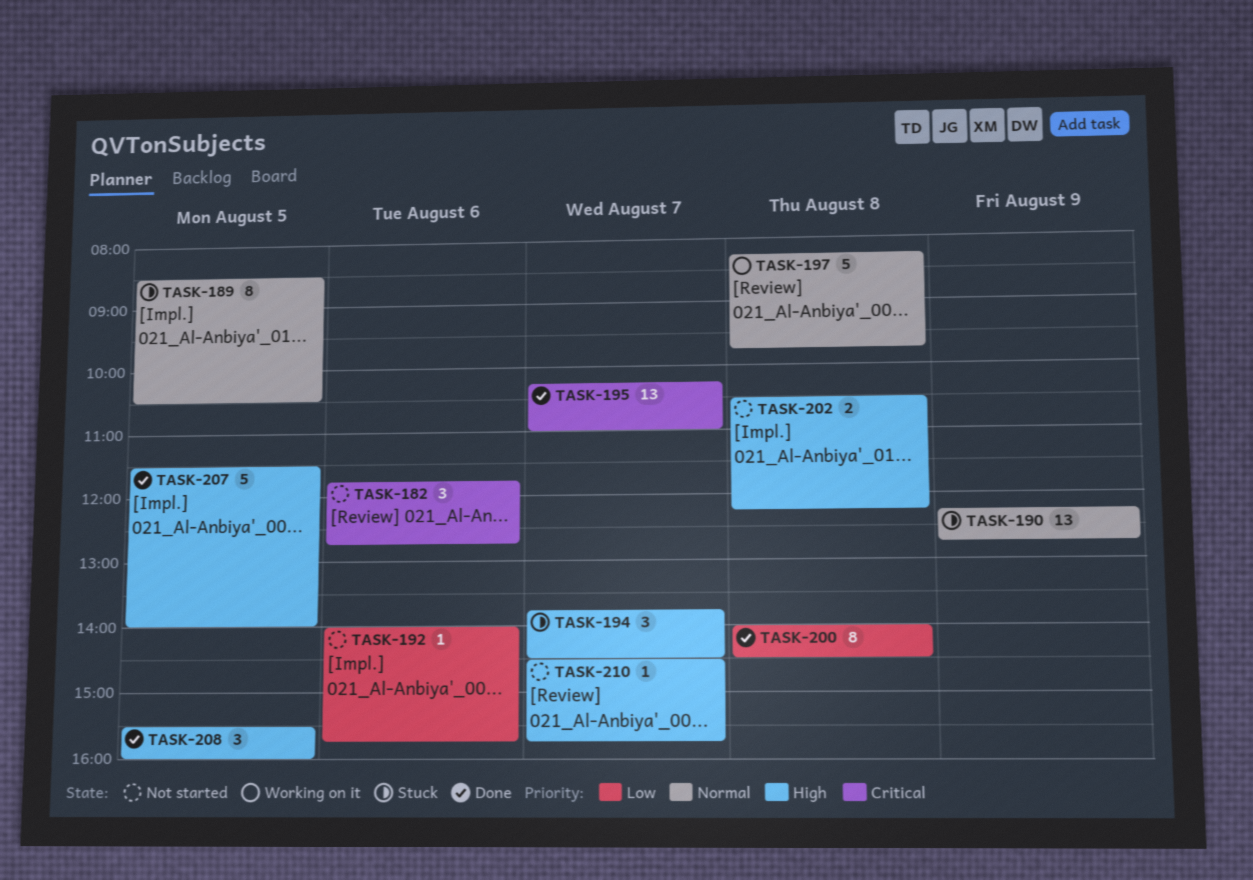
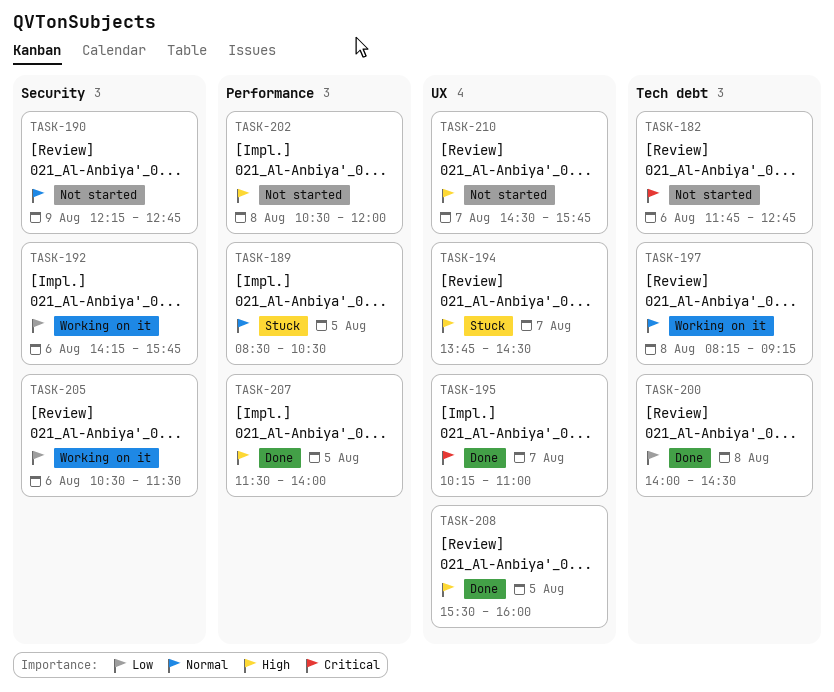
TASK-190, status: Stuck -> Not started
TASK-192, status: Not started -> Working on it
TASK-192, begins: 14:00 -> 14:15
TASK-197, ends: 09:45 -> 09:15
TASK-202, ends: 12:15 -> 12:00
TASK-205: none -> present

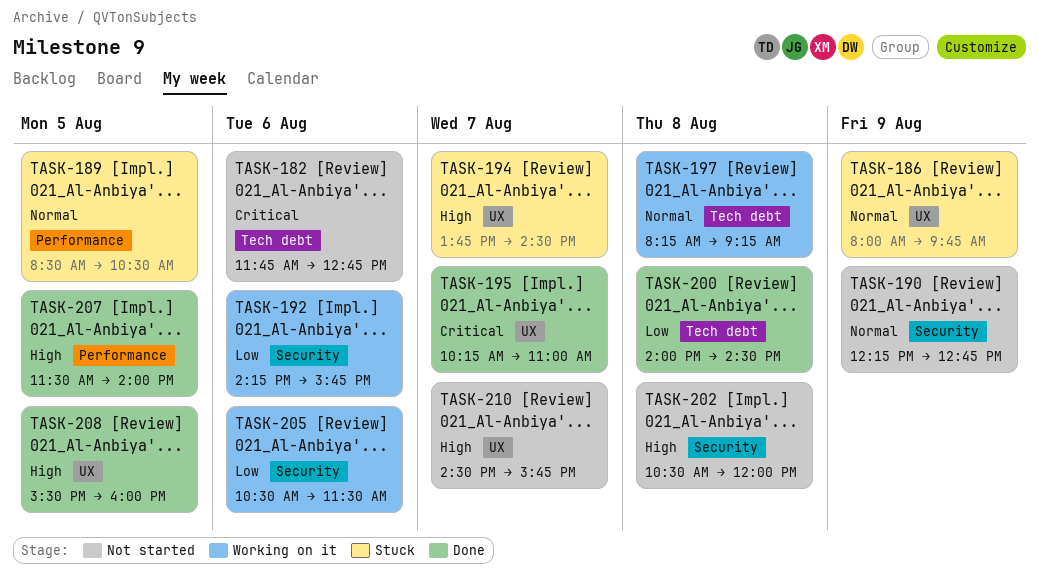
TASK-186: none -> present
TASK-202, label: Performance -> Security

